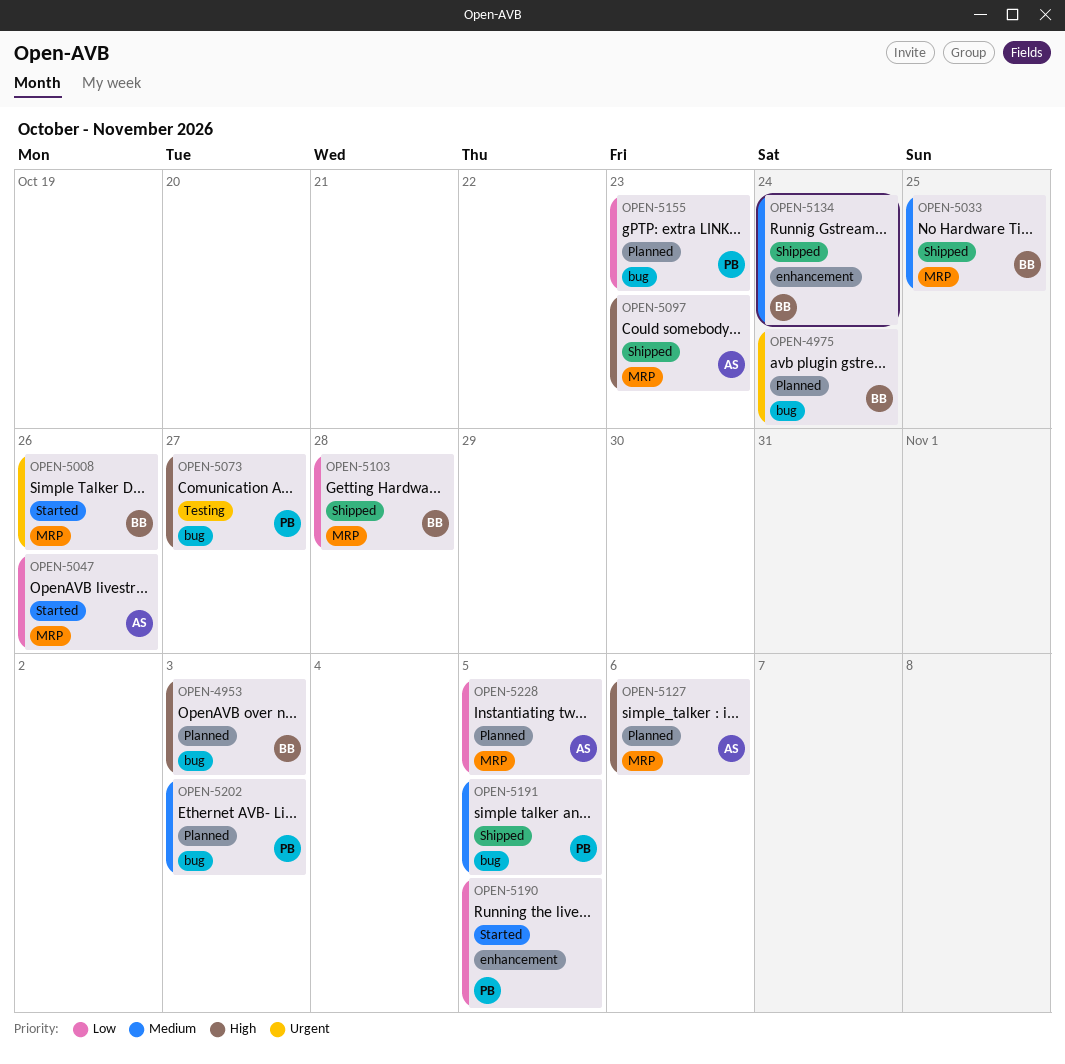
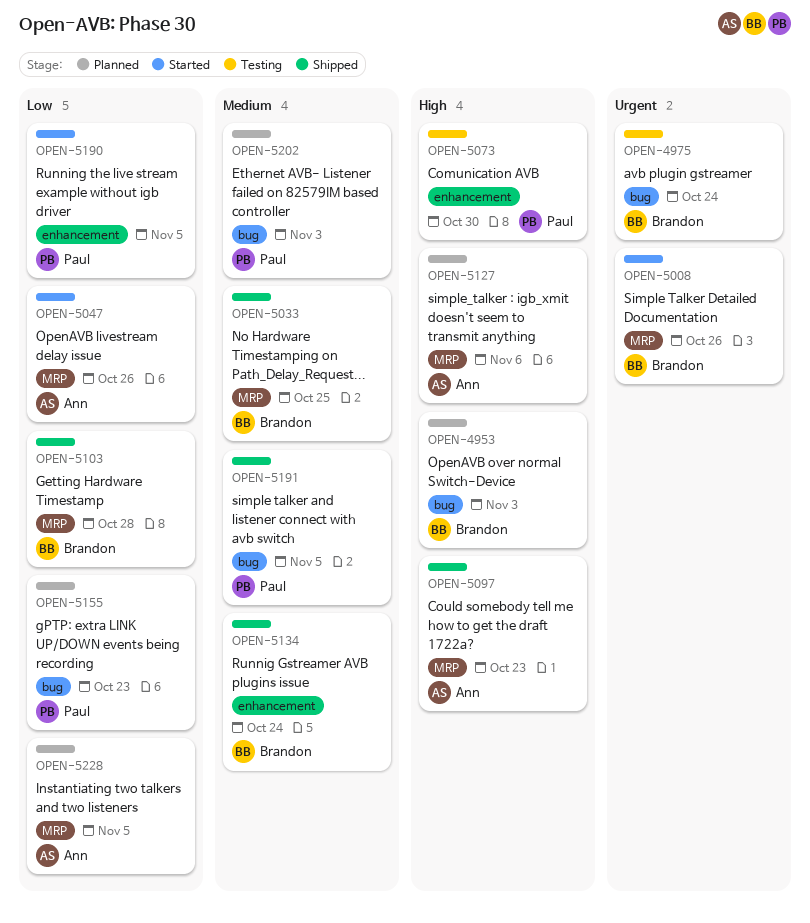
OPEN-4975, status: Planned -> Testing
OPEN-5073, label: bug -> enhancement
OPEN-5073, due: Oct 27 -> Oct 30

